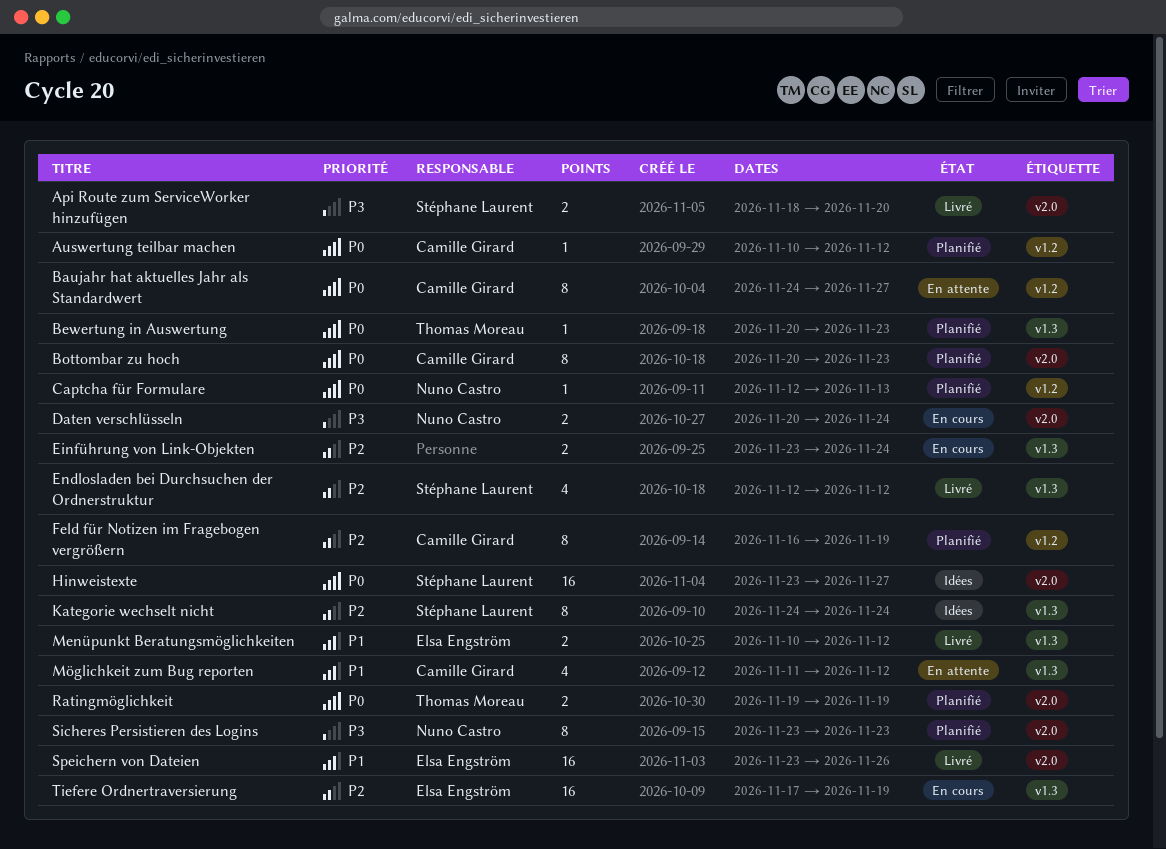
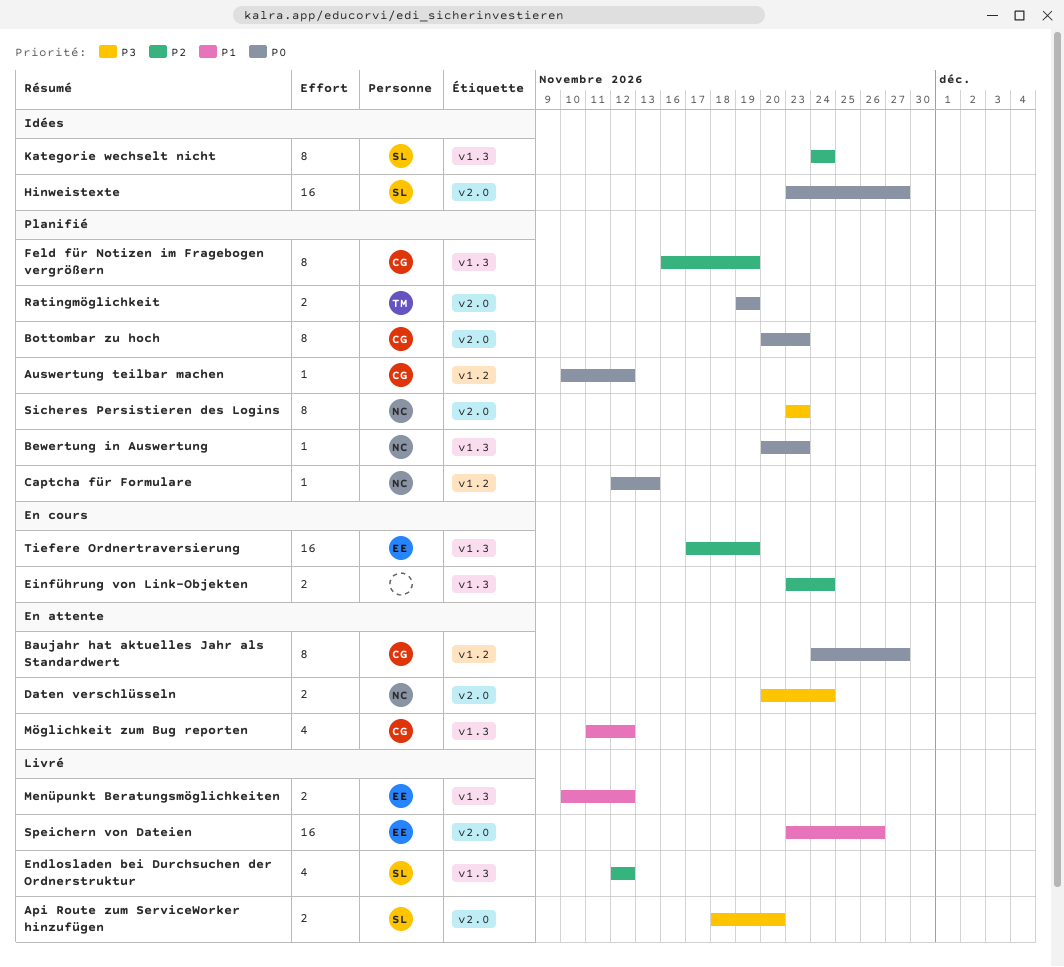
Bewertung in Auswertung, owner: Thomas Moreau -> Nuno Castro
Daten verschlüsseln, status: En cours -> En attente
Feld für Notizen im Fragebogen vergrößern, label: v1.2 -> v1.3

